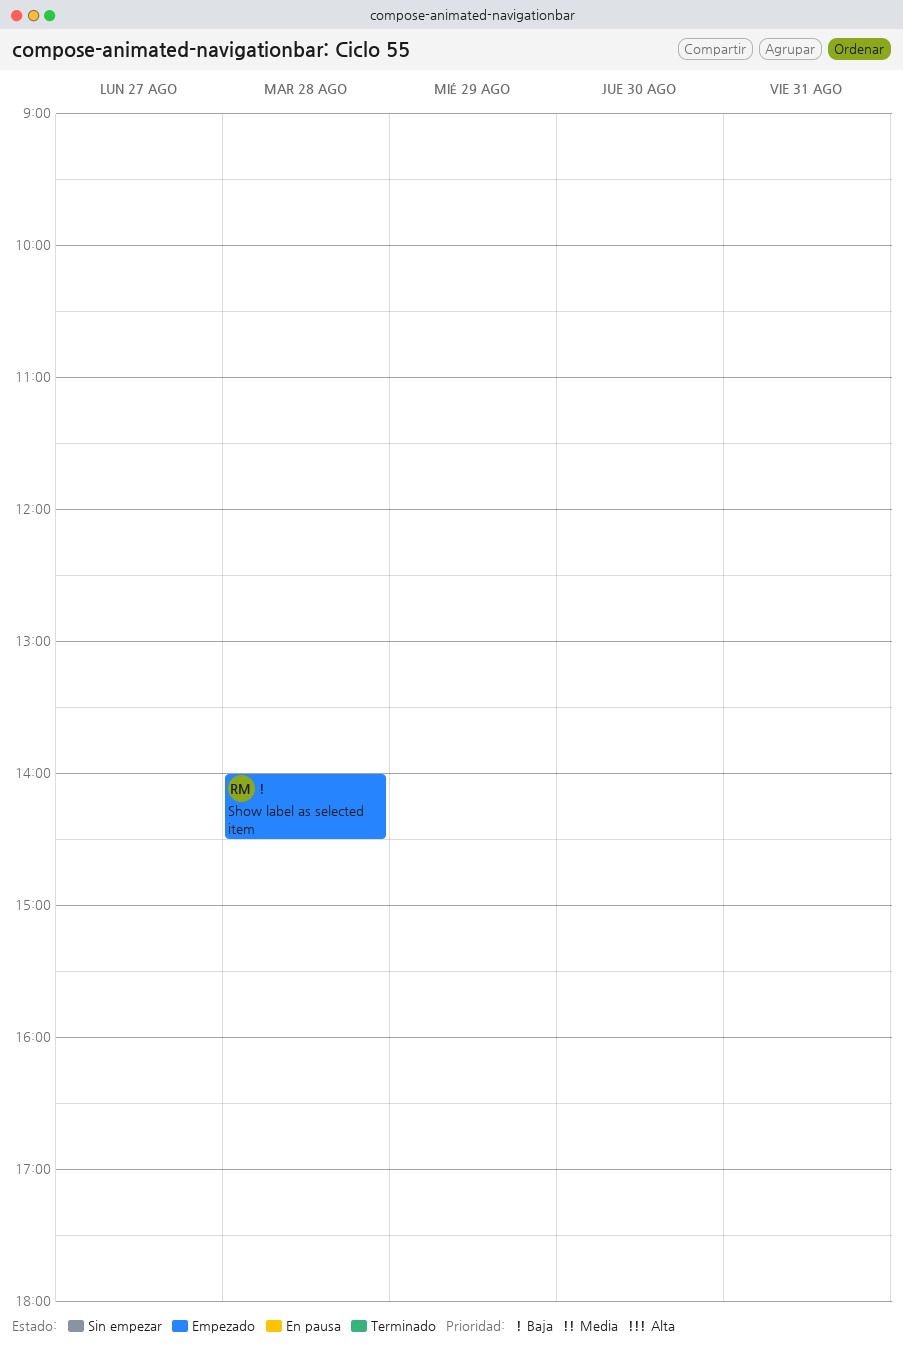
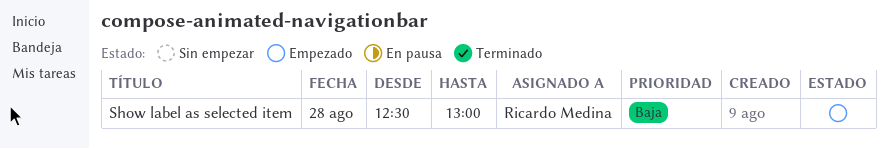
Show label as selected item, begins: 14:00 -> 12:30
Show label as selected item, ends: 14:30 -> 13:00

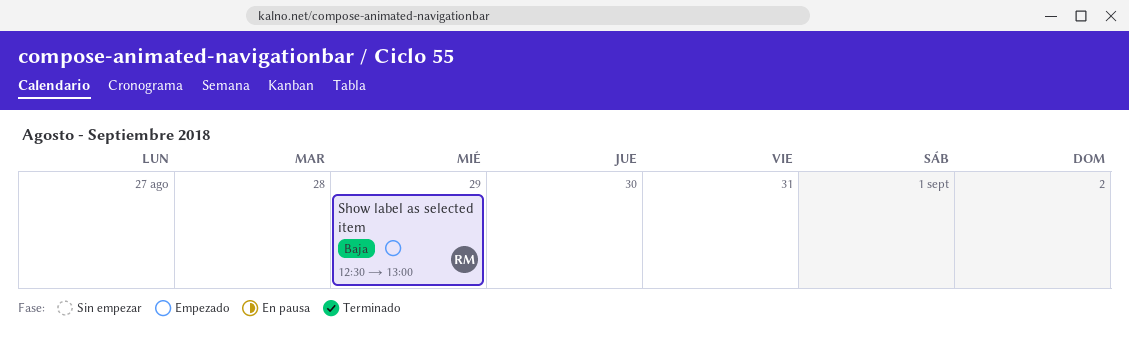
Show label as selected item, day: Aug 28 -> Aug 29

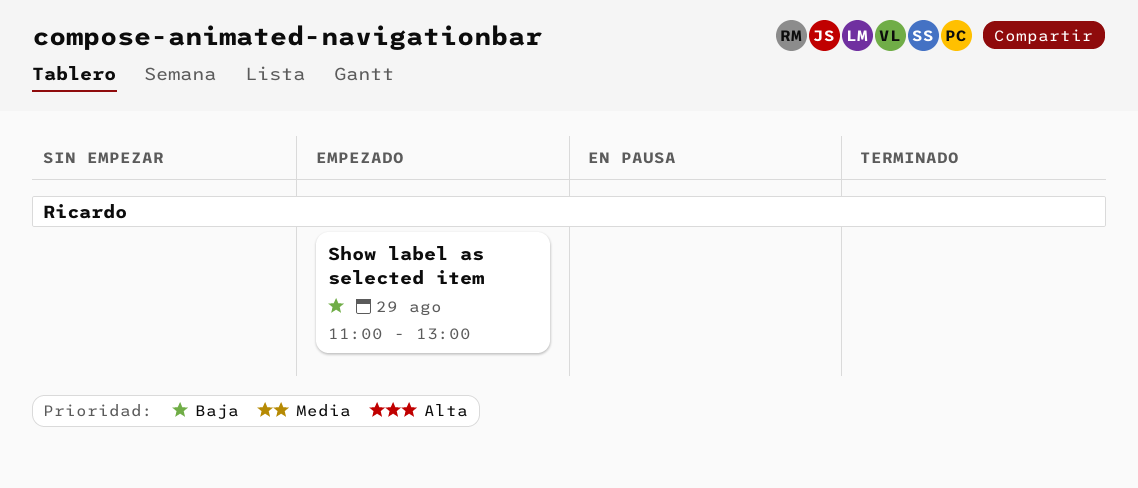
Show label as selected item, begins: 12:30 -> 11:00

